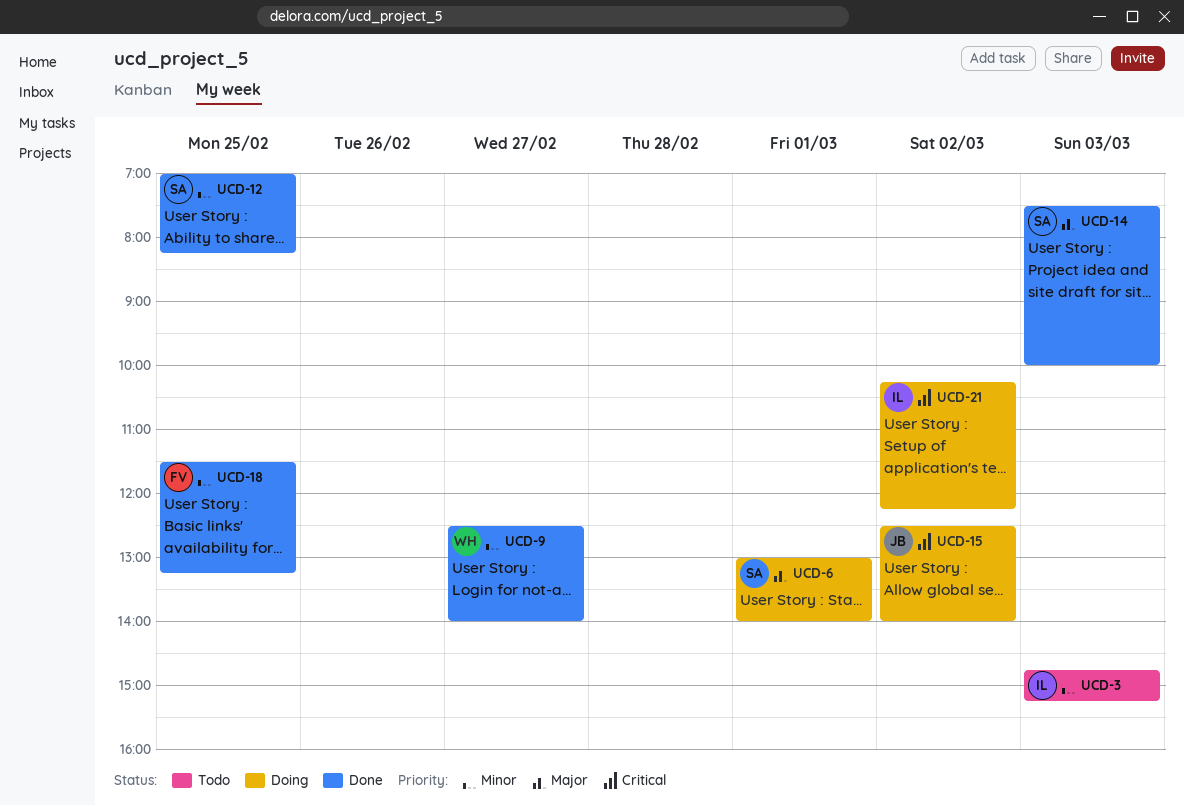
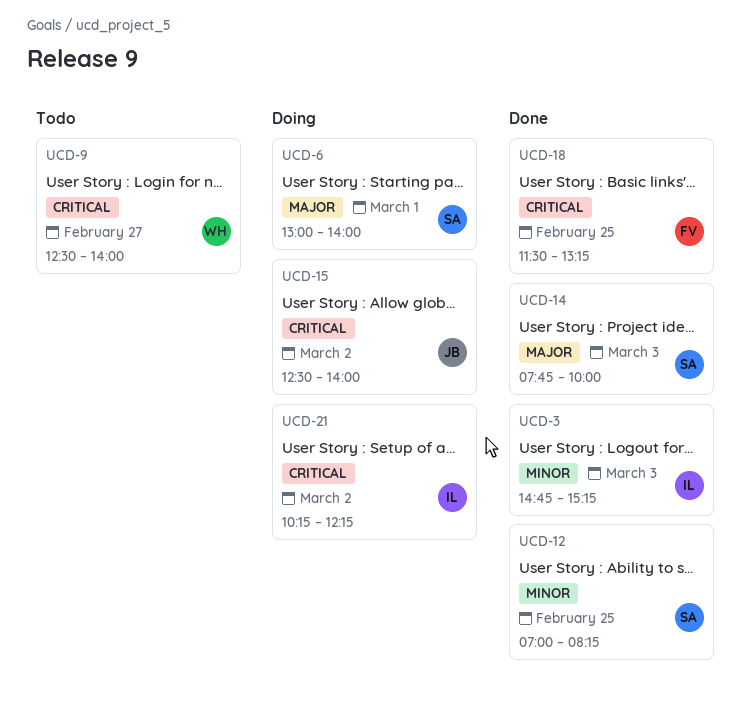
UCD-3, status: Todo -> Done
UCD-9, status: Done -> Todo
UCD-9, priority: Minor -> Critical
UCD-14, begins: 07:30 -> 07:45
UCD-18, priority: Minor -> Critical

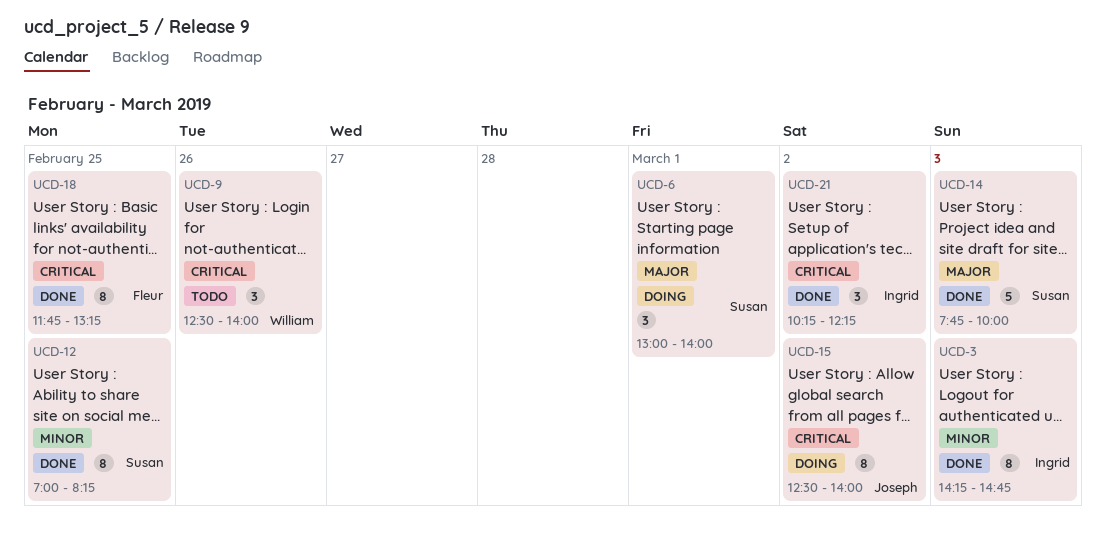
UCD-3, begins: 14:45 -> 14:15
UCD-3, ends: 15:15 -> 14:45
UCD-9, day: Feb 27 -> Feb 26
UCD-18, begins: 11:30 -> 11:45
UCD-21, status: Doing -> Done

